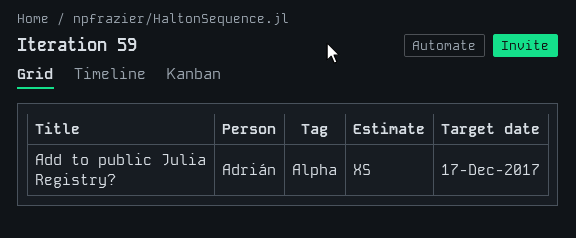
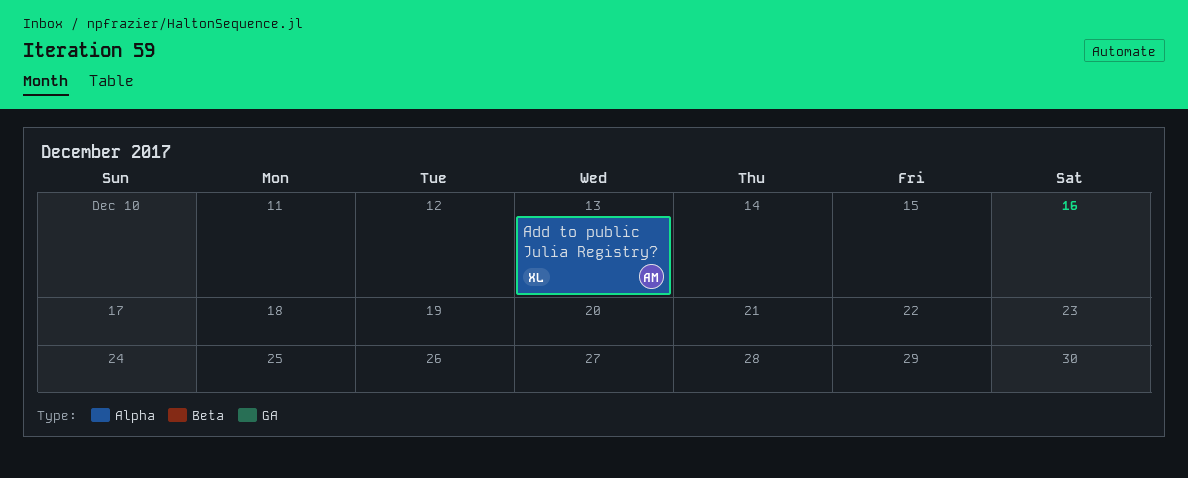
Add to public Julia Registry?, estimate: XS -> XL
Add to public Julia Registry?, due: Dec 17 -> Dec 13

